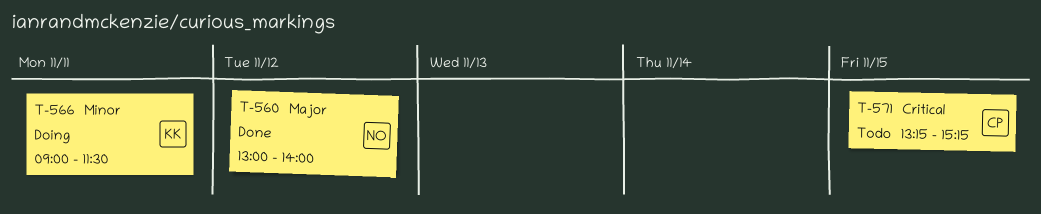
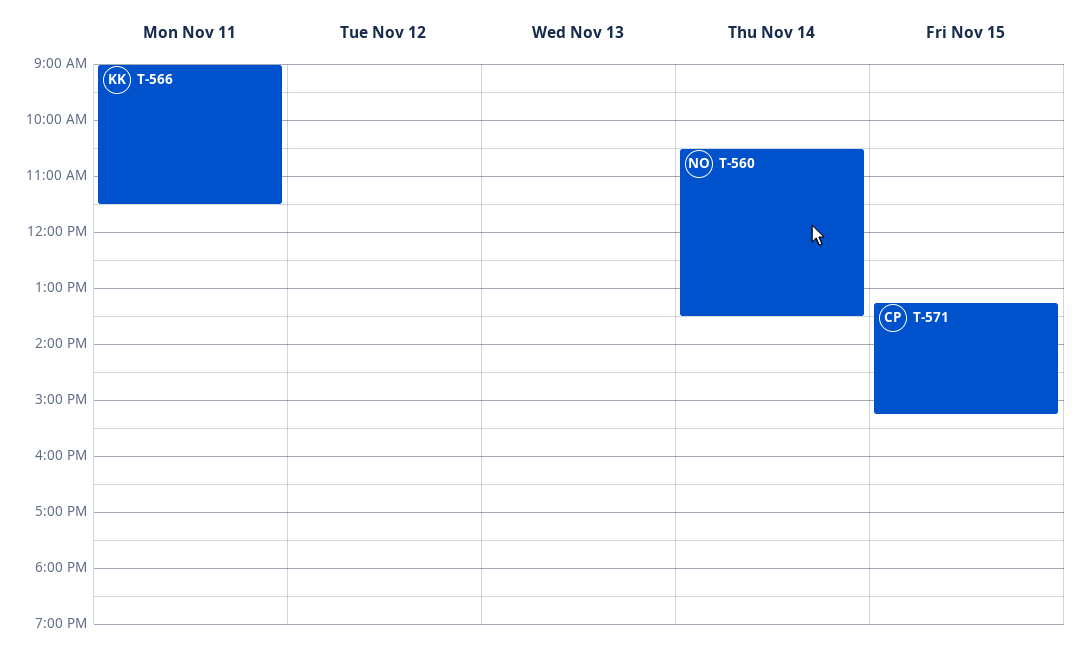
T-560, day: Nov 12 -> Nov 14
T-560, begins: 13:00 -> 10:30
T-560, ends: 14:00 -> 13:30

